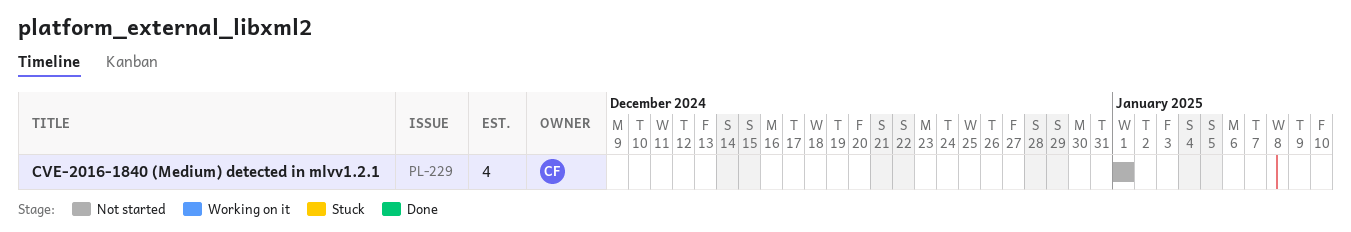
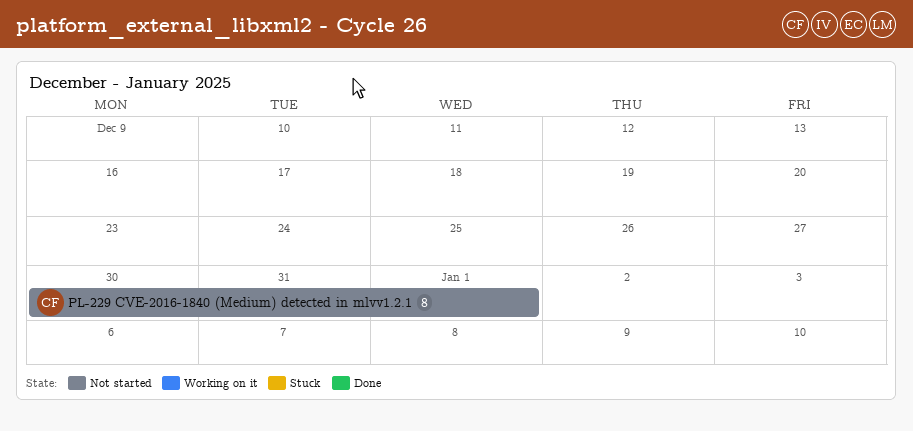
PL-229, estimate: 4 -> 8
PL-229, start: Jan 1 -> Dec 30

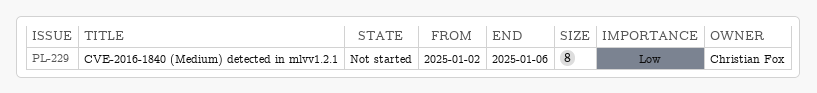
PL-229, start: Dec 30 -> Jan 2
PL-229, due: Jan 1 -> Jan 6

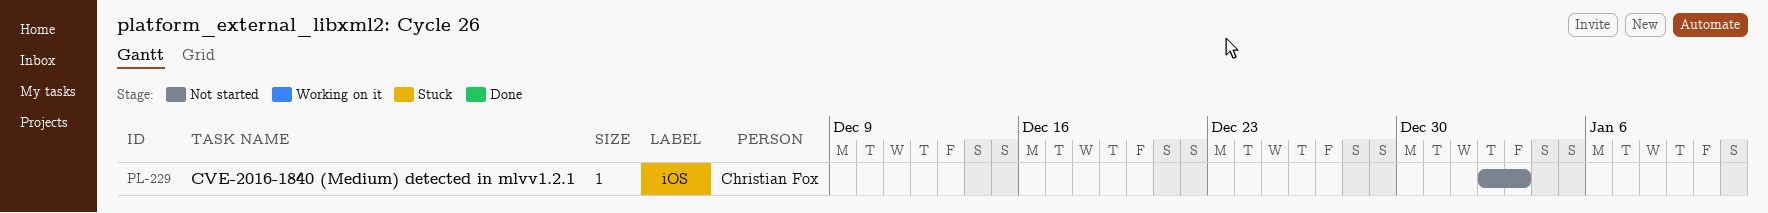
PL-229, estimate: 8 -> 1
PL-229, due: Jan 6 -> Jan 3

